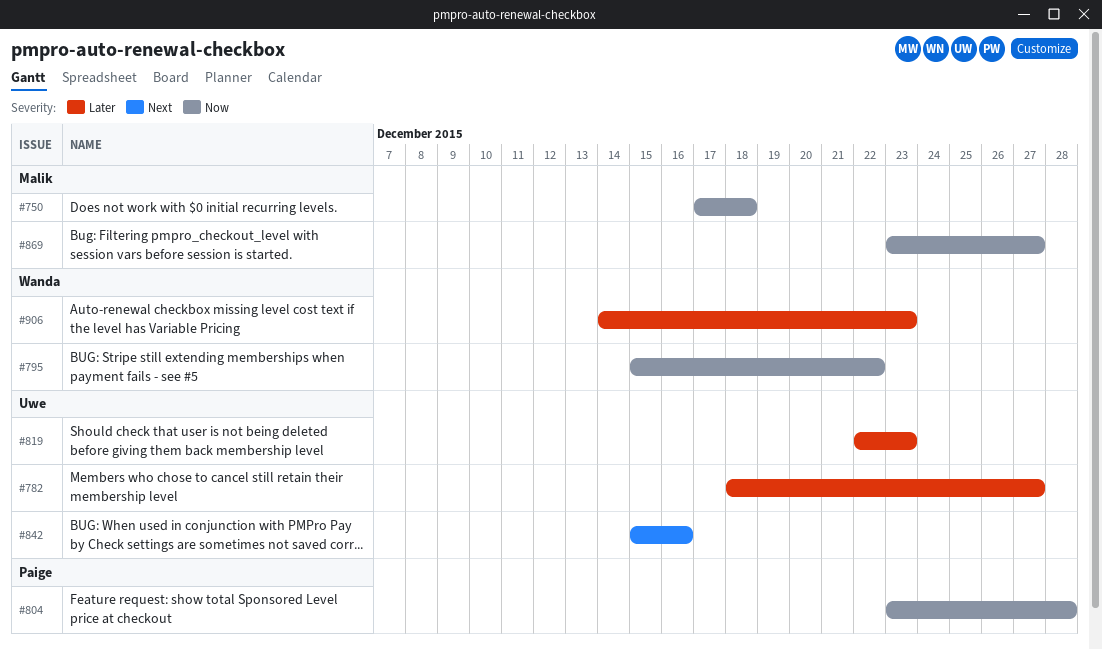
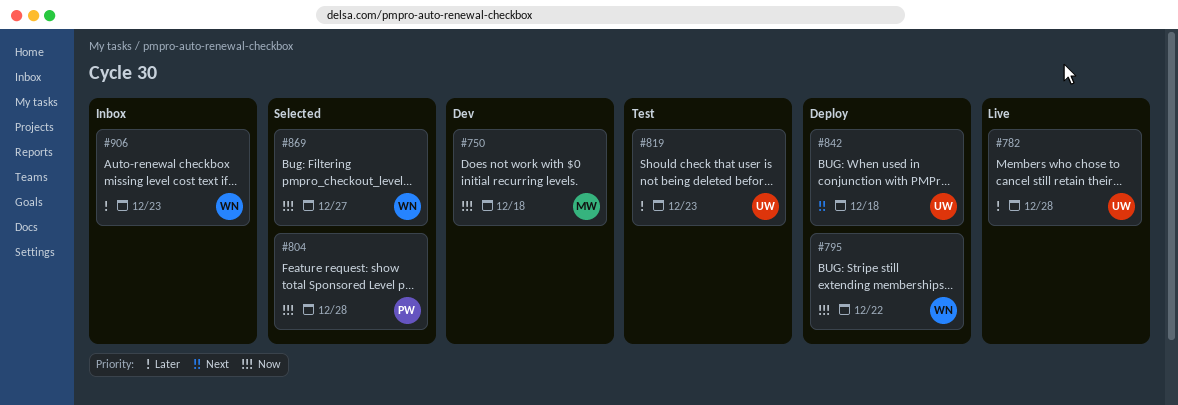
#782, due: Dec 27 -> Dec 28
#842, due: Dec 16 -> Dec 18
#869, owner: Malik -> Wanda

